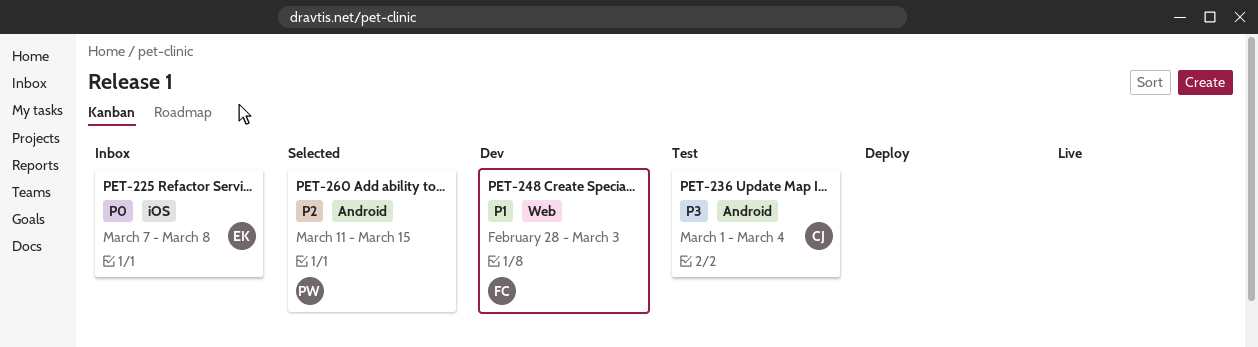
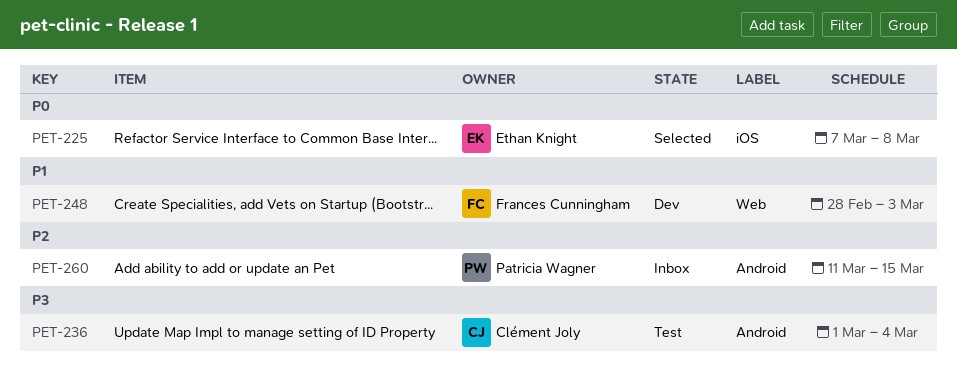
PET-225, status: Inbox -> Selected
PET-260, status: Selected -> Inbox

